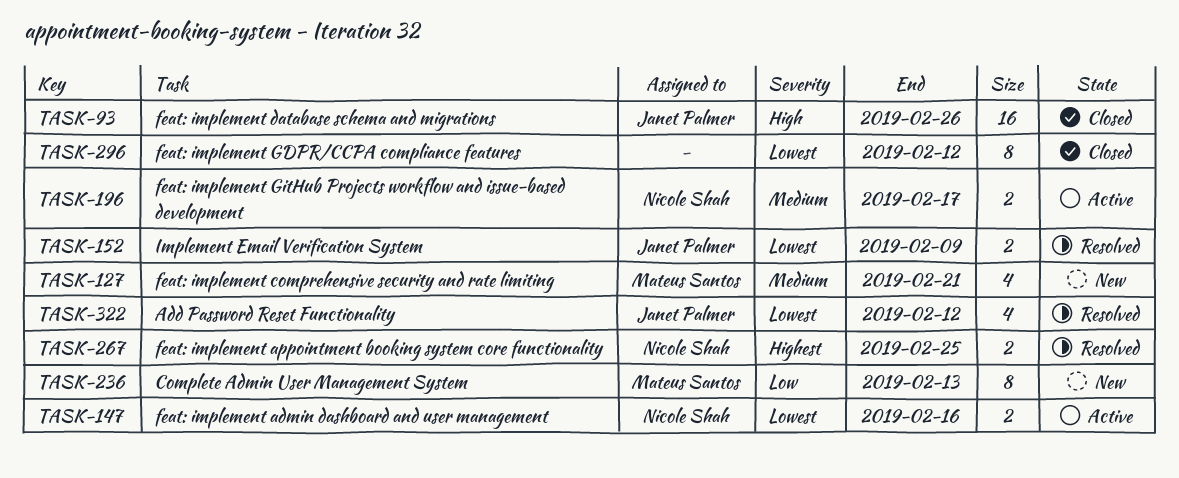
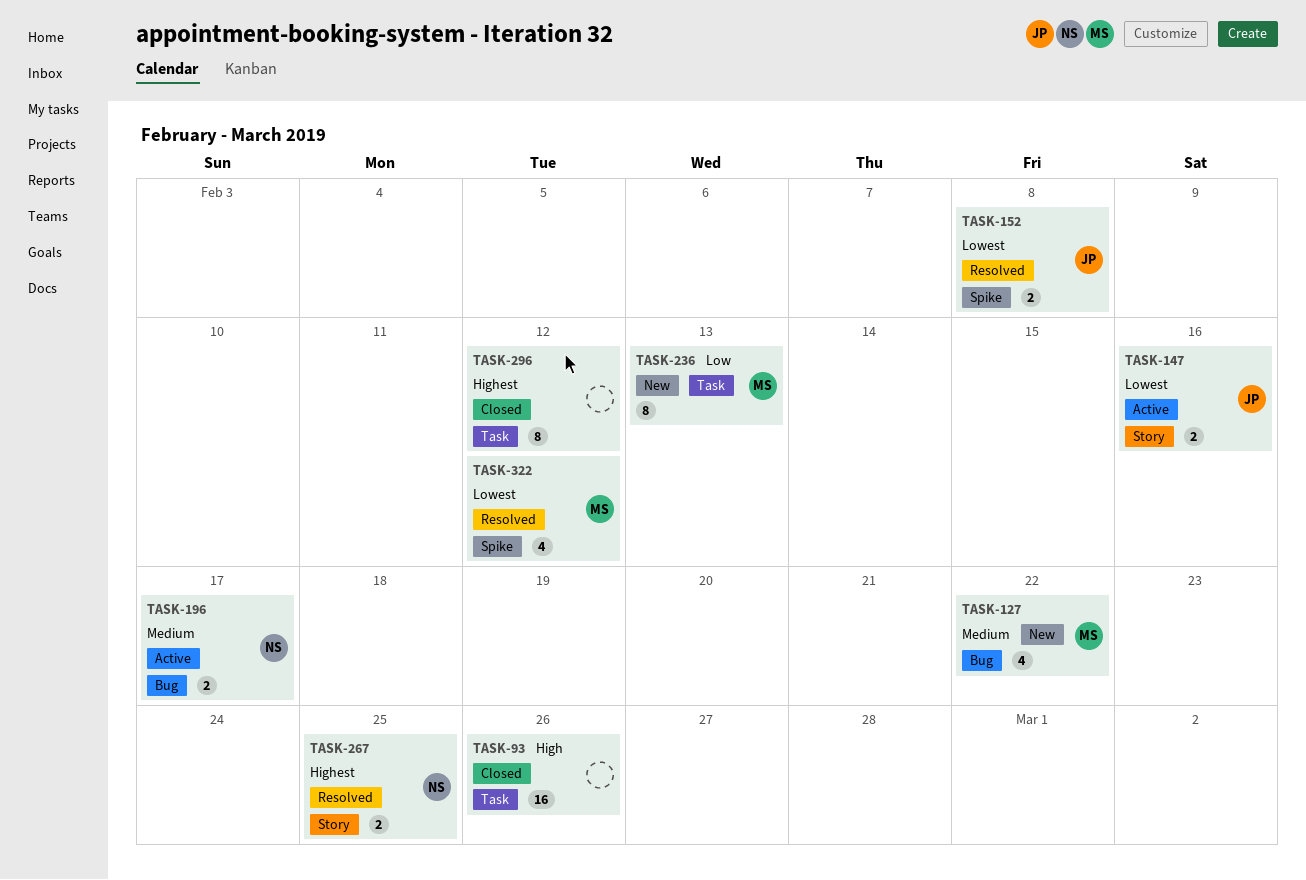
TASK-93, owner: Janet Palmer -> none
TASK-127, due: Feb 21 -> Feb 22
TASK-147, owner: Nicole Shah -> Janet Palmer
TASK-152, due: Feb 9 -> Feb 8
TASK-296, priority: Lowest -> Highest
TASK-322, owner: Janet Palmer -> Mateus Santos

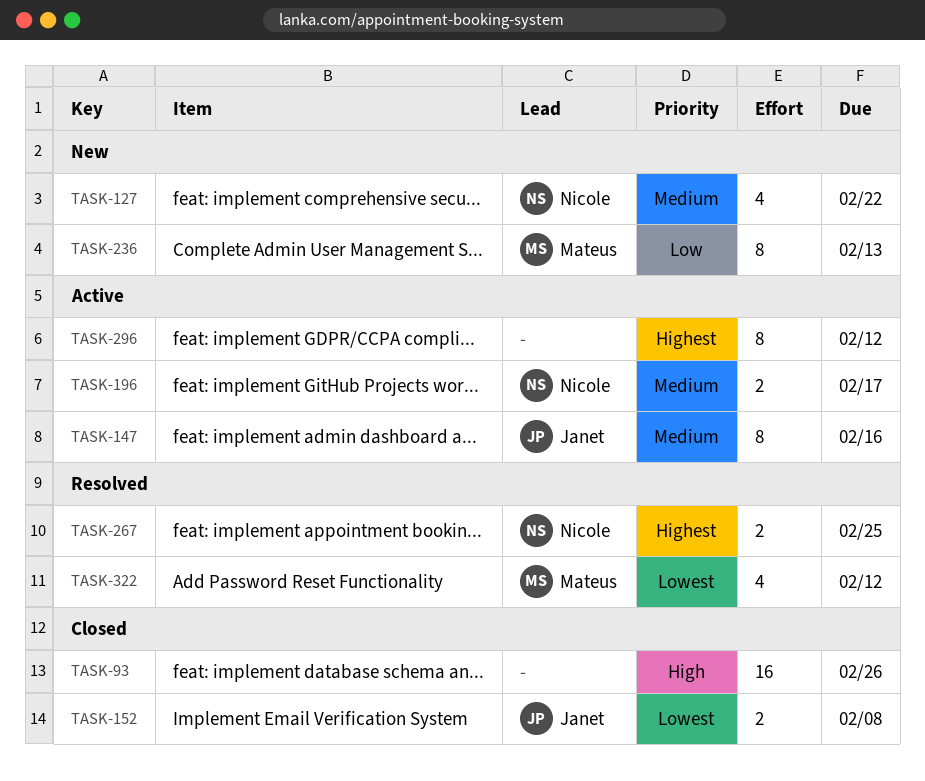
TASK-127, owner: Mateus -> Nicole
TASK-147, priority: Lowest -> Medium
TASK-147, estimate: 2 -> 8
TASK-152, status: Resolved -> Closed
TASK-296, status: Closed -> Active

